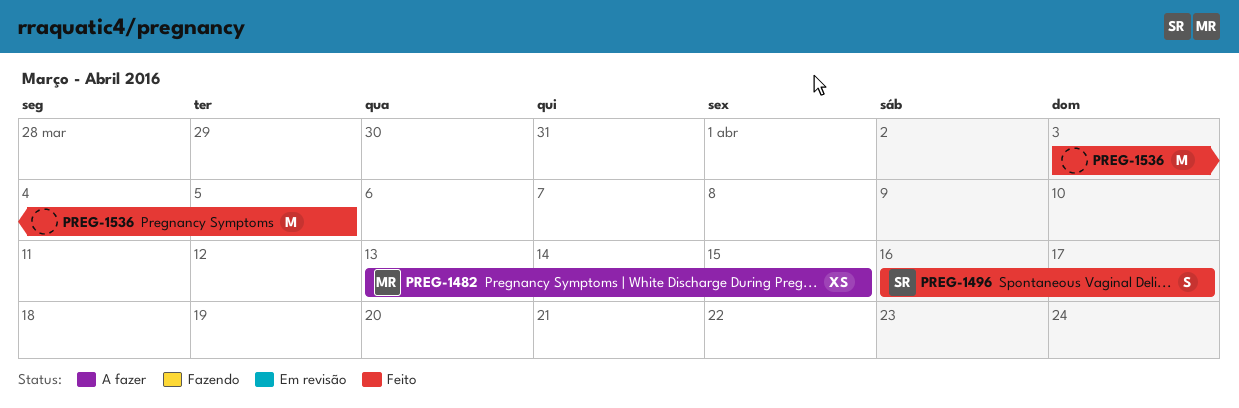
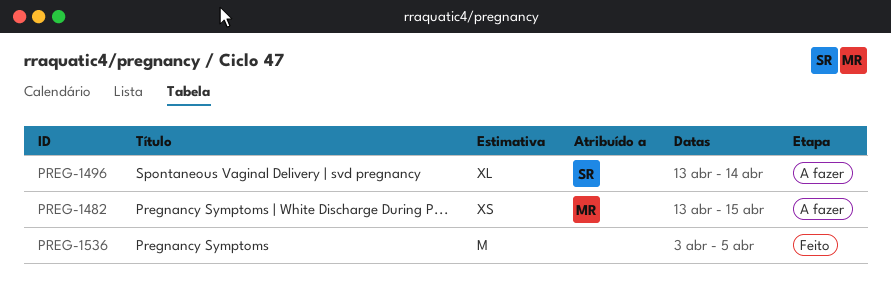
PREG-1496, status: Feito -> A fazer
PREG-1496, estimate: S -> XL
PREG-1496, start: Apr 16 -> Apr 13
PREG-1496, due: Apr 17 -> Apr 14

